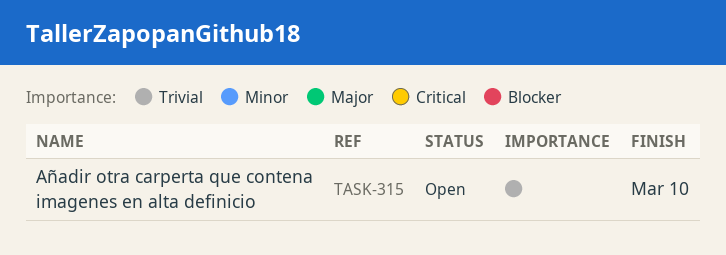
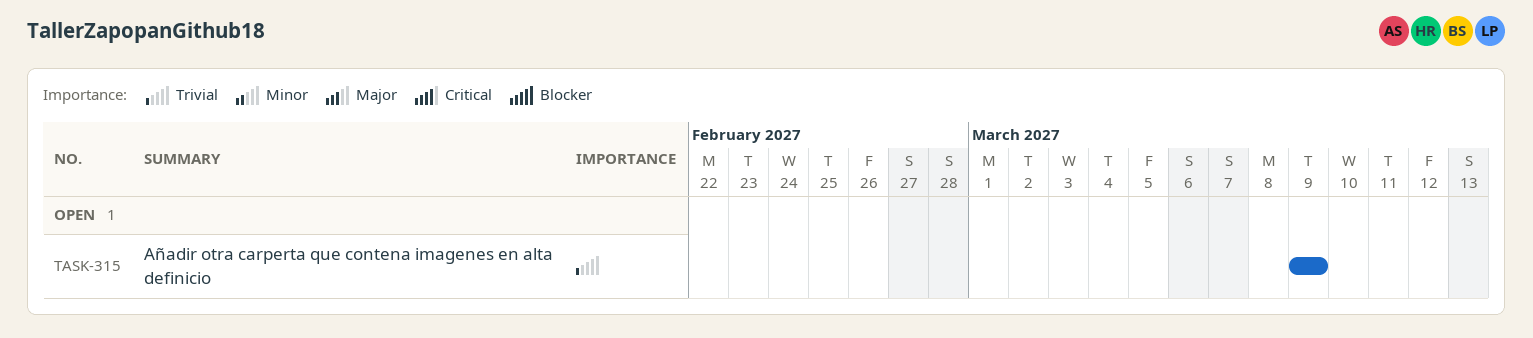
TASK-315, due: Mar 10 -> Mar 9

